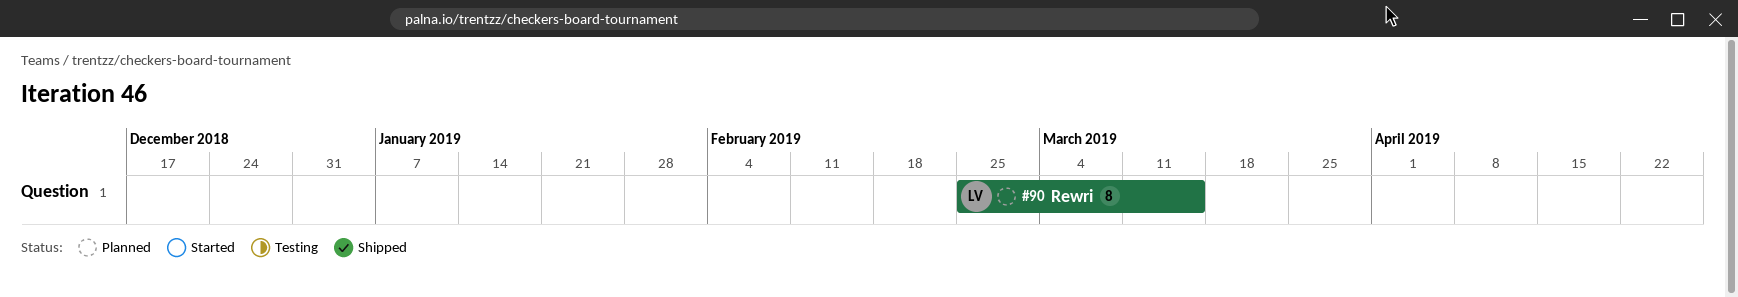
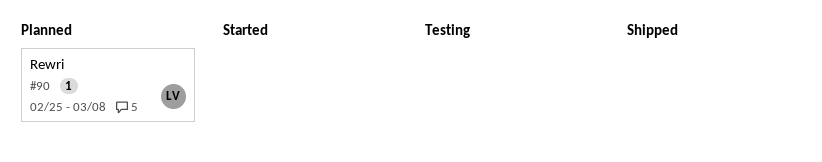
#90, estimate: 8 -> 1
#90, due: Mar 15 -> Mar 8

